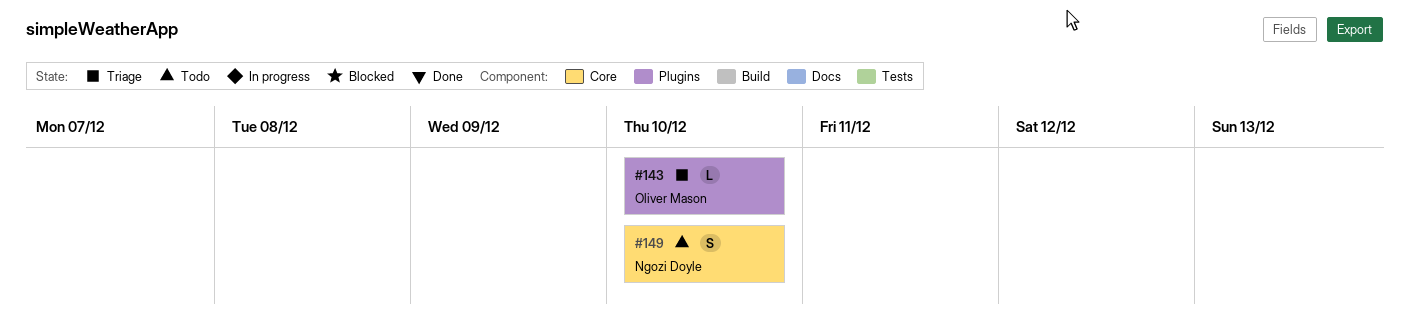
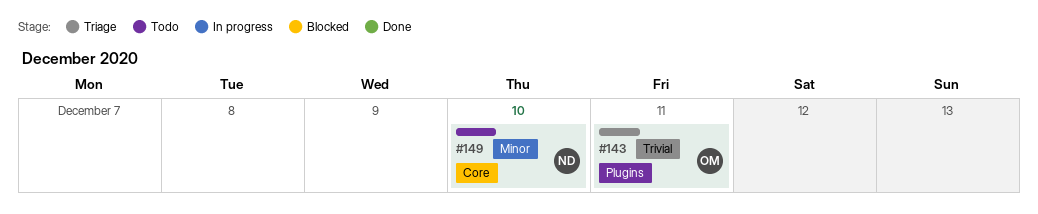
#143, due: Dec 10 -> Dec 11

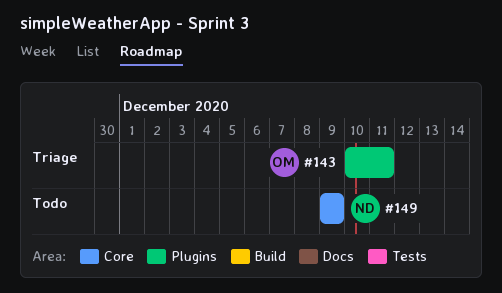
#149, due: Dec 10 -> Dec 9

